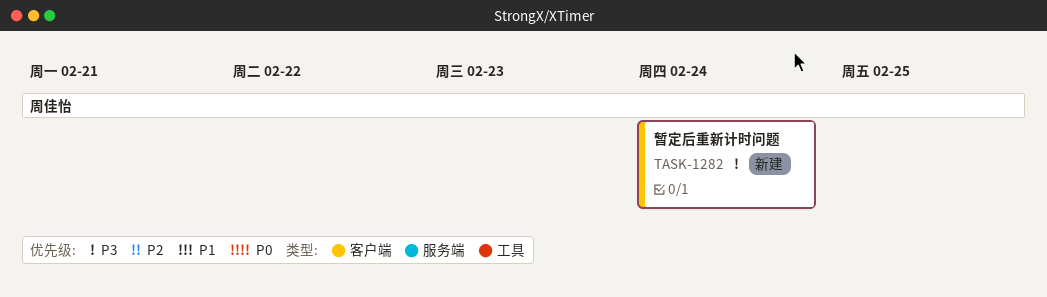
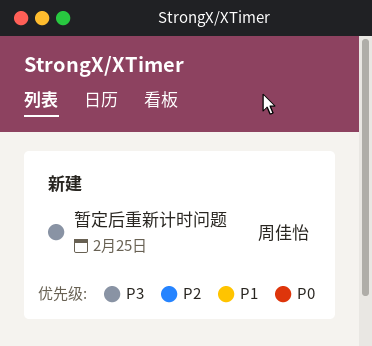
暂定后重新计时问题, due: Feb 24 -> Feb 25

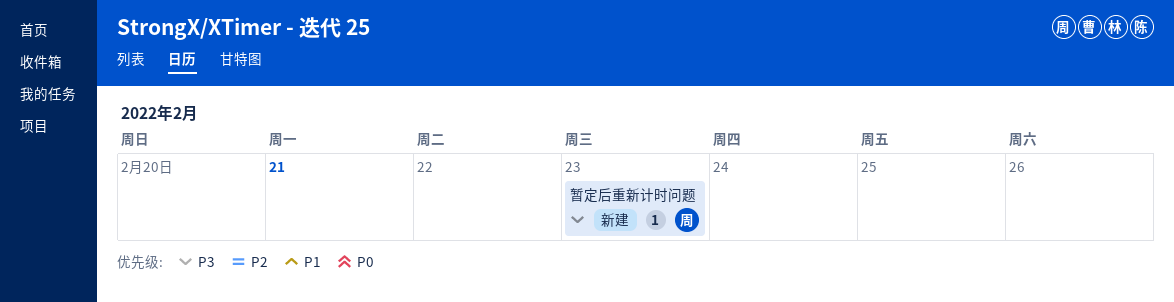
暂定后重新计时问题, due: Feb 25 -> Feb 23

